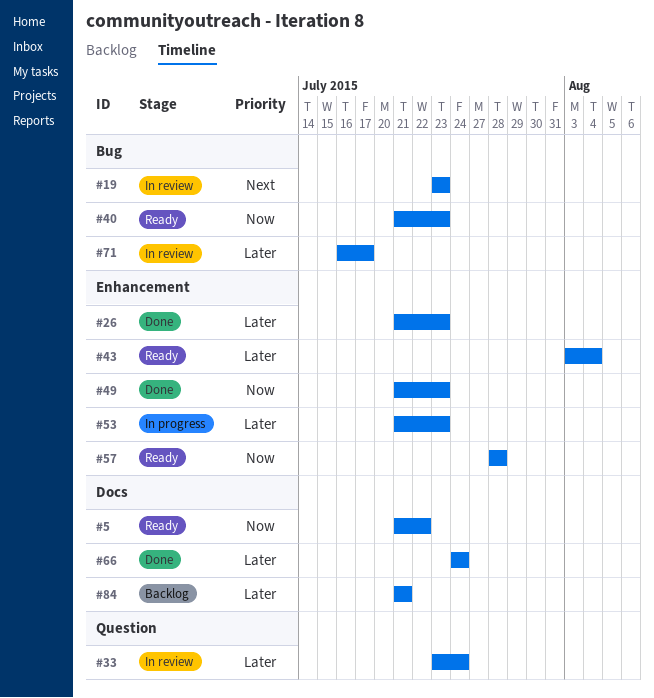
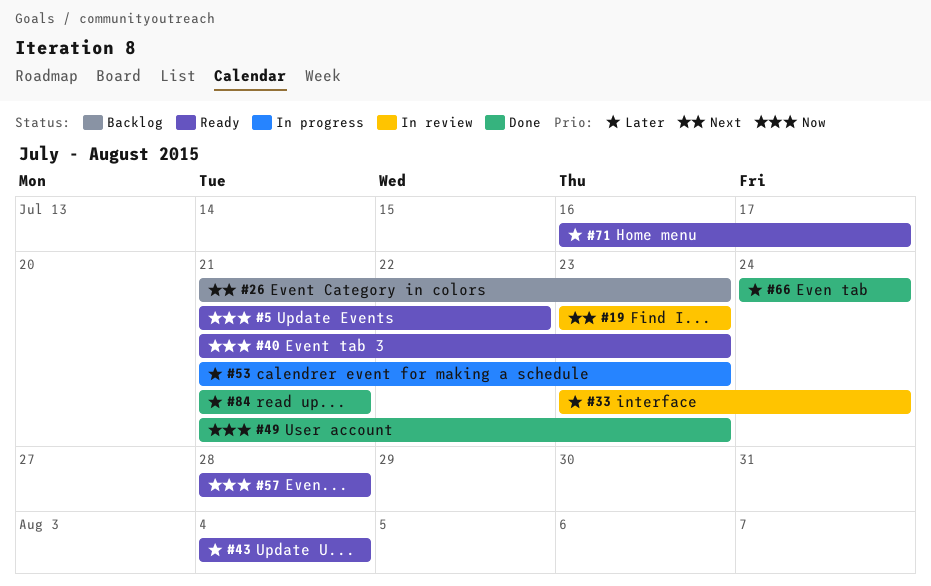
#26, status: Done -> Backlog
#26, priority: Later -> Next
#43, start: Aug 3 -> Aug 4
#71, status: In review -> Ready
#84, status: Backlog -> Done

